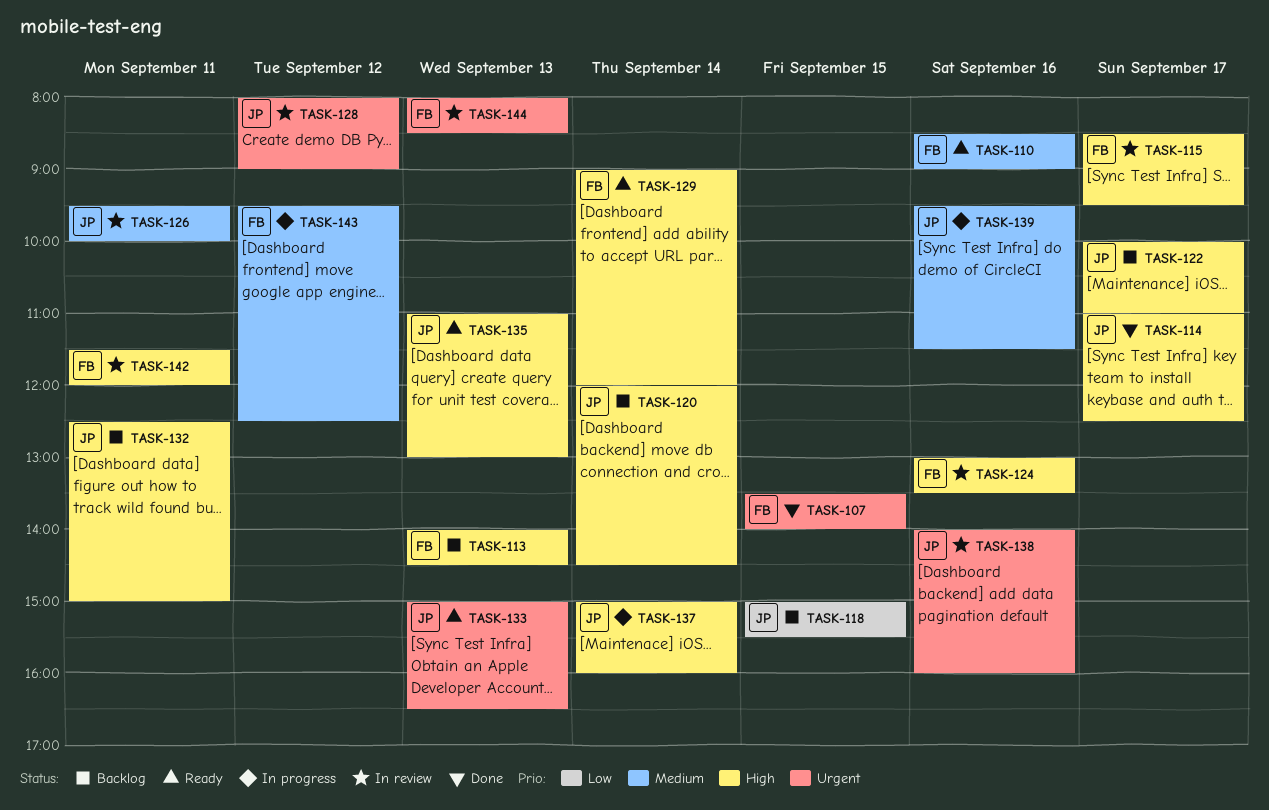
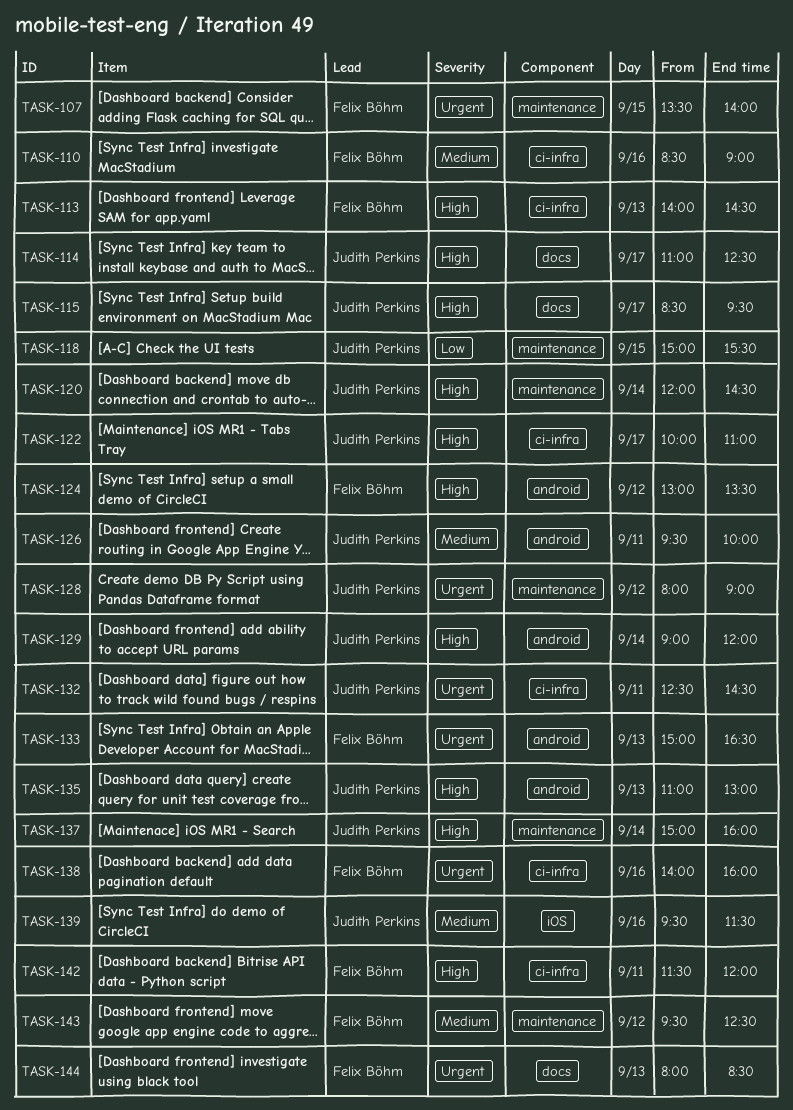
TASK-115, owner: Felix Böhm -> Judith Perkins
TASK-124, day: Sep 16 -> Sep 12
TASK-129, owner: Felix Böhm -> Judith Perkins
TASK-132, priority: High -> Urgent
TASK-132, ends: 15:00 -> 14:30
TASK-133, owner: Judith Perkins -> Felix Böhm
TASK-138, owner: Judith Perkins -> Felix Böhm

